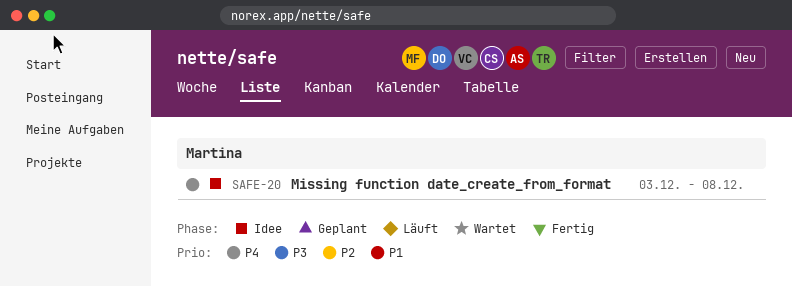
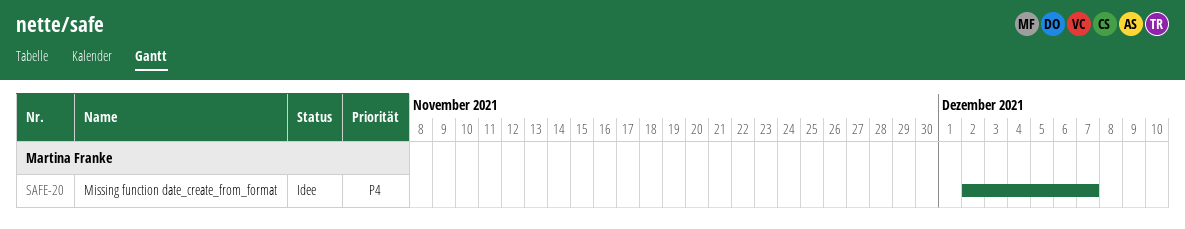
SAFE-20, start: Dec 3 -> Dec 2
SAFE-20, due: Dec 8 -> Dec 7

